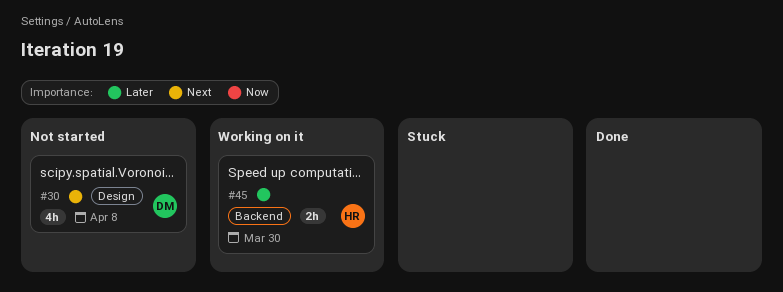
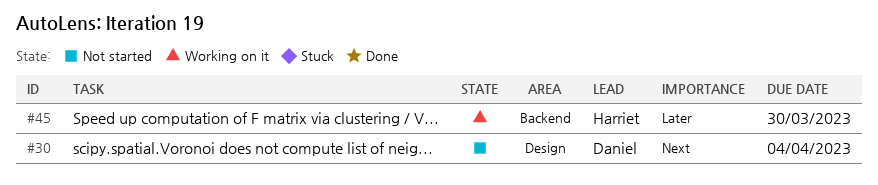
#30, due: Apr 8 -> Apr 4

